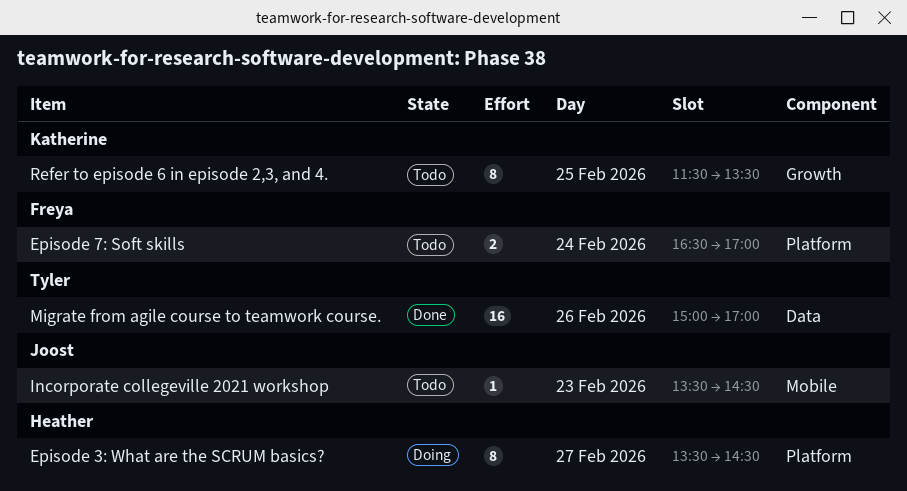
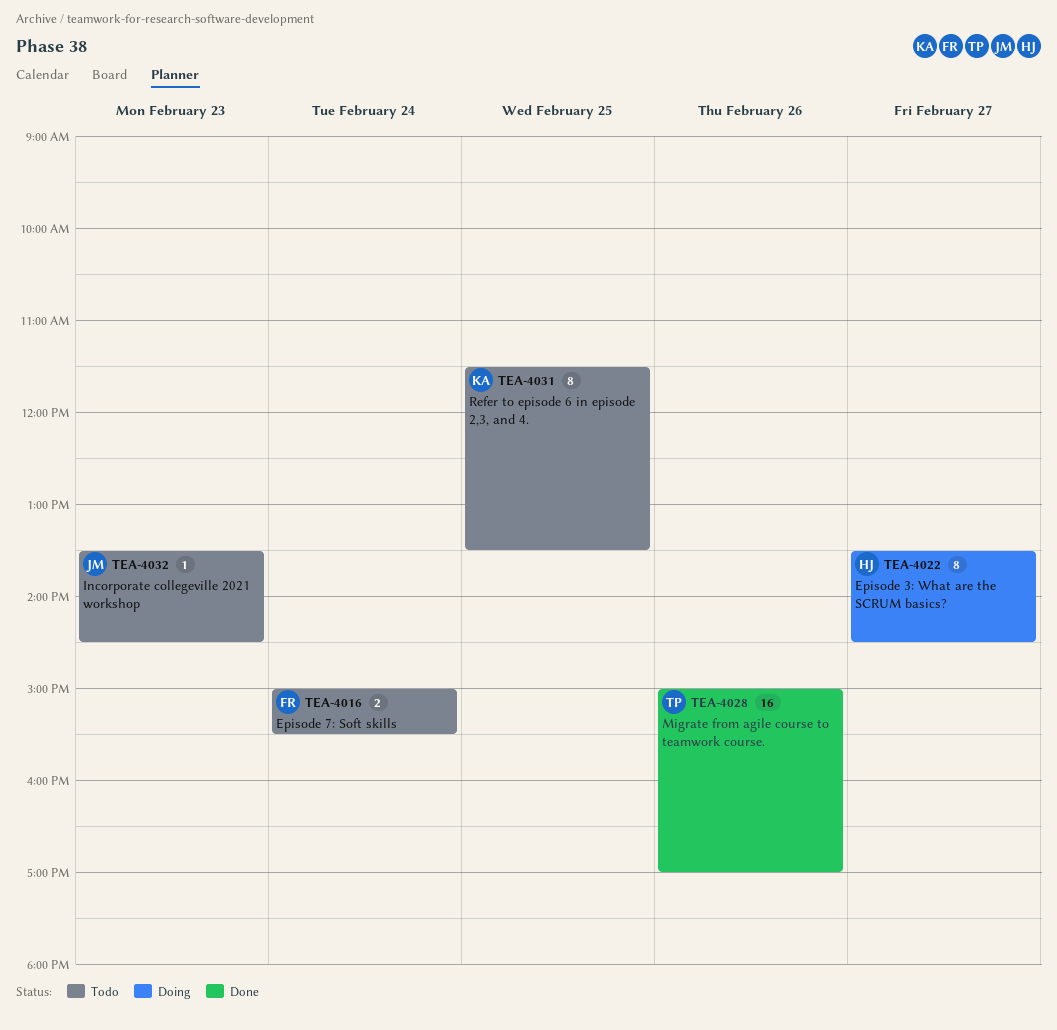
Episode 7: Soft skills, begins: 16:30 -> 15:00
Episode 7: Soft skills, ends: 17:00 -> 15:30

